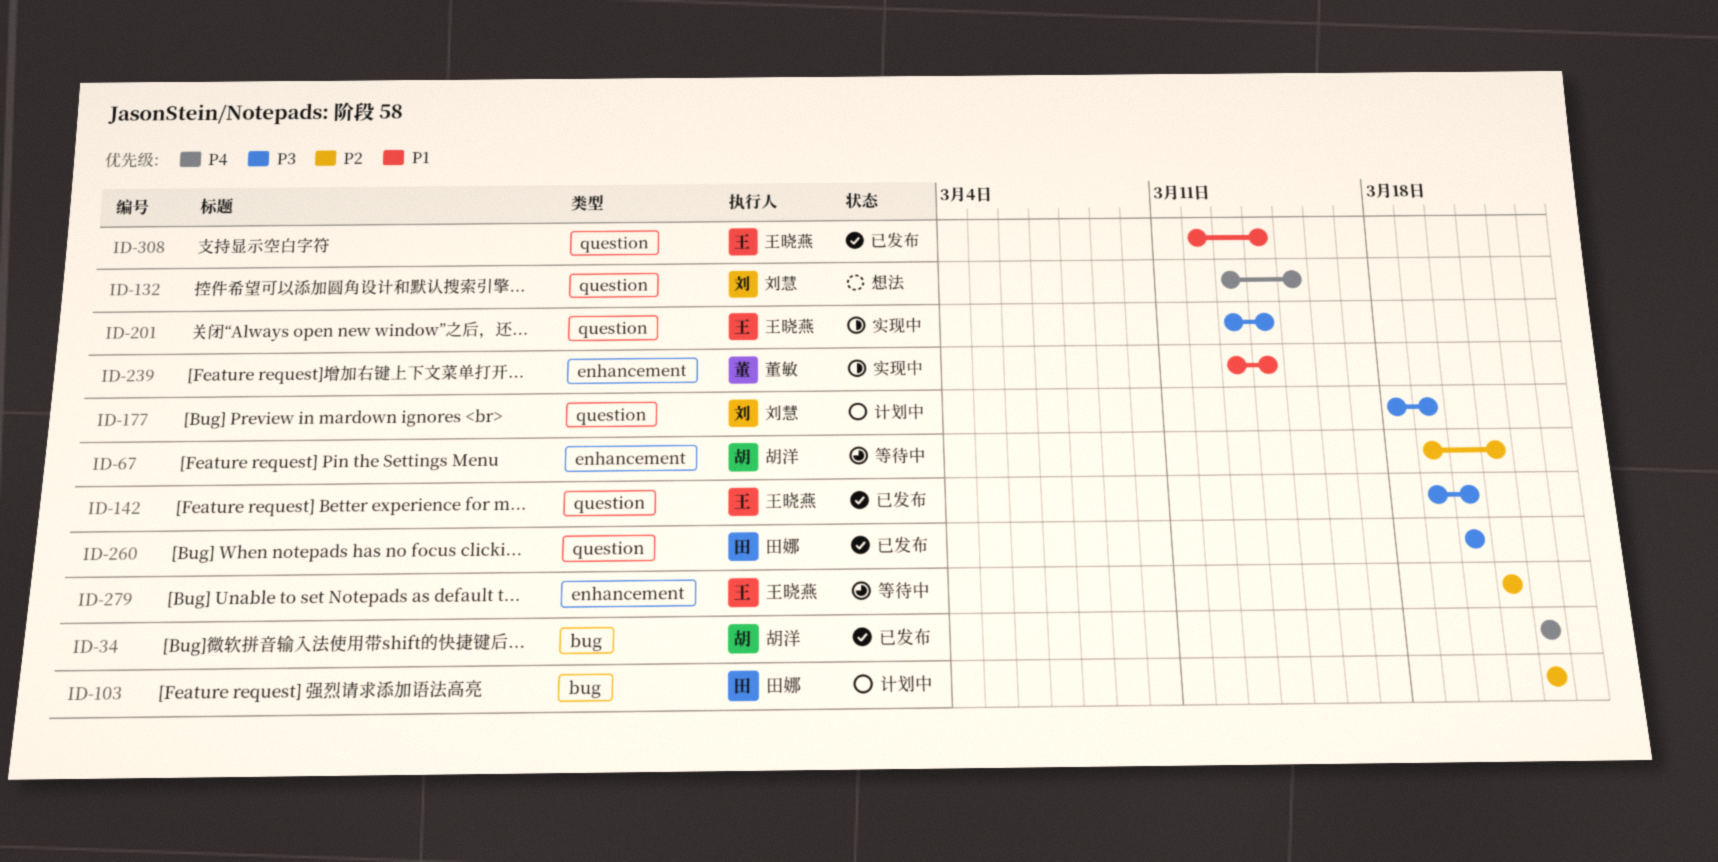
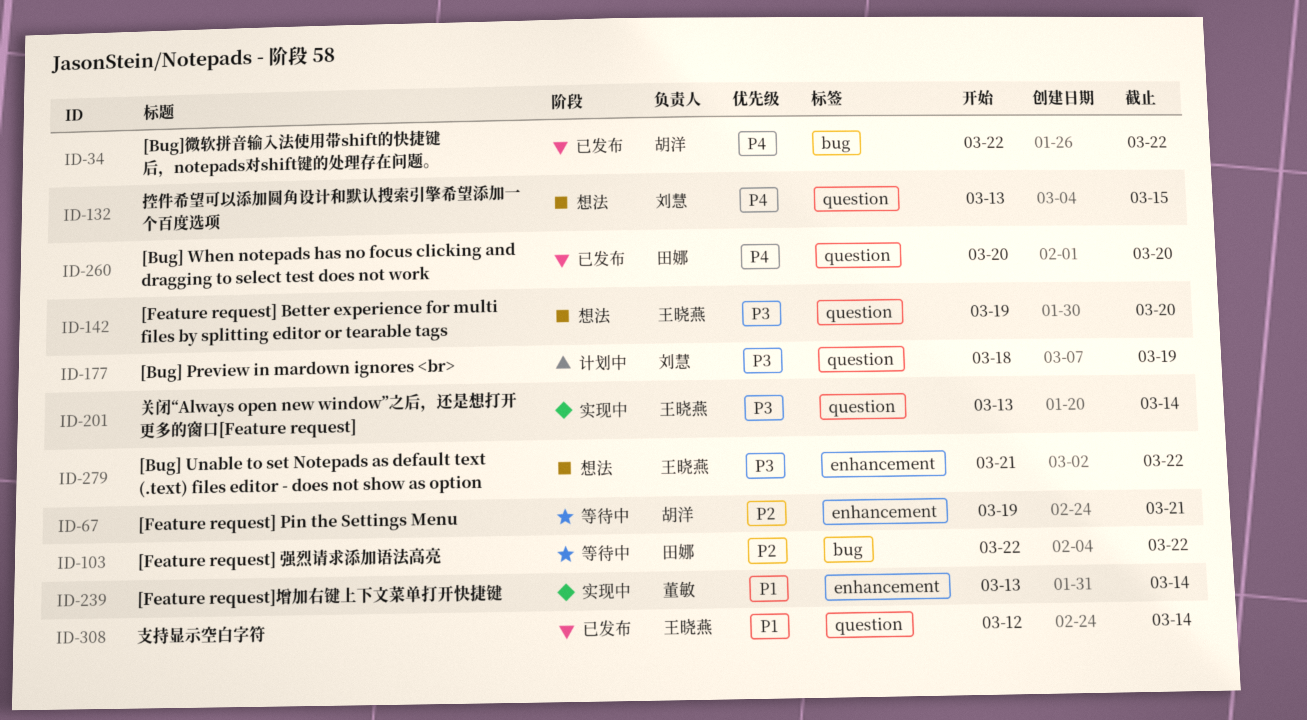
ID-103, status: 计划中 -> 等待中
ID-142, status: 已发布 -> 想法
ID-260, priority: P3 -> P4
ID-279, status: 等待中 -> 想法
ID-279, priority: P2 -> P3
ID-279, due: Mar 21 -> Mar 22

